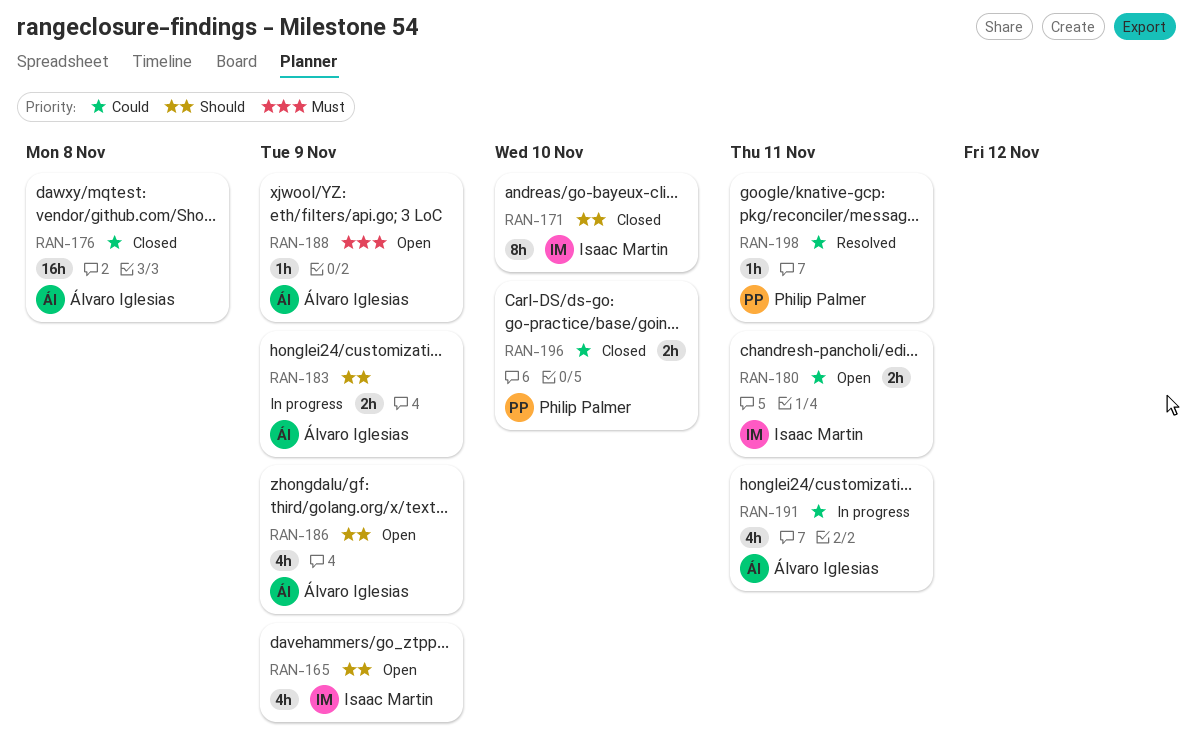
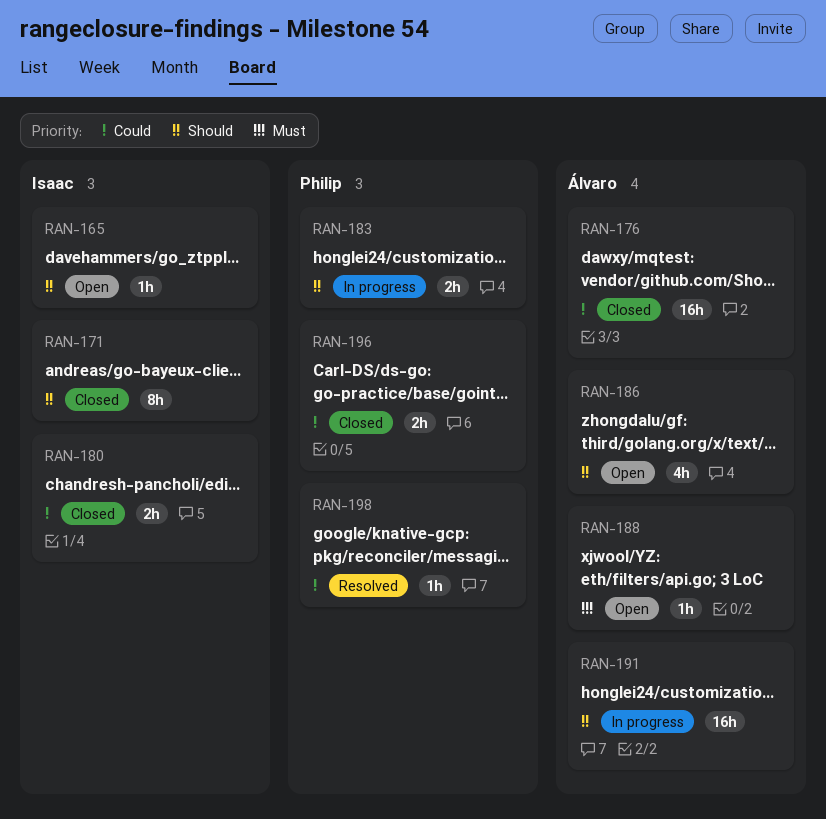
RAN-165, estimate: 4h -> 1h
RAN-180, status: Open -> Closed
RAN-183, owner: Álvaro Iglesias -> Philip Palmer
RAN-191, priority: Could -> Should
RAN-191, estimate: 4h -> 16h

